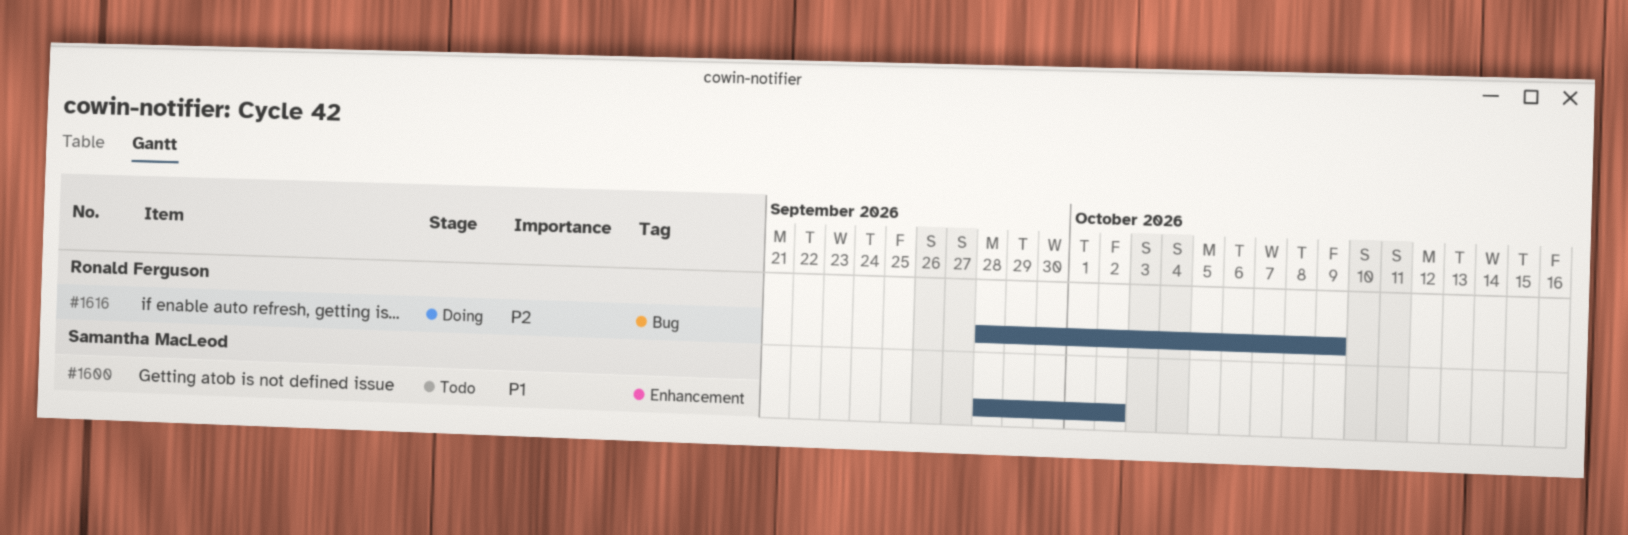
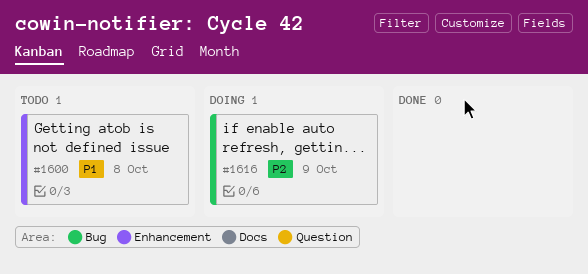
#1600, due: Oct 2 -> Oct 8

